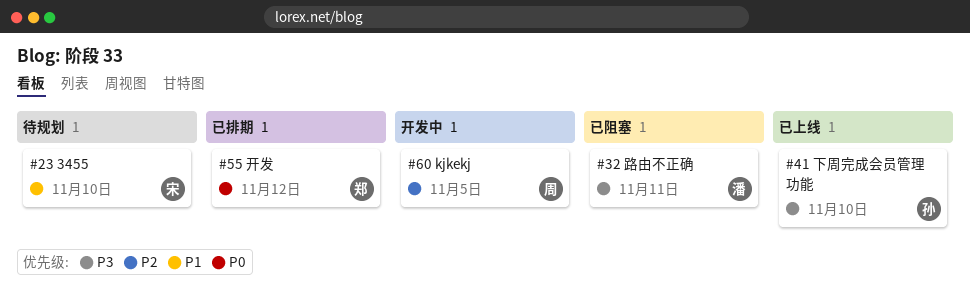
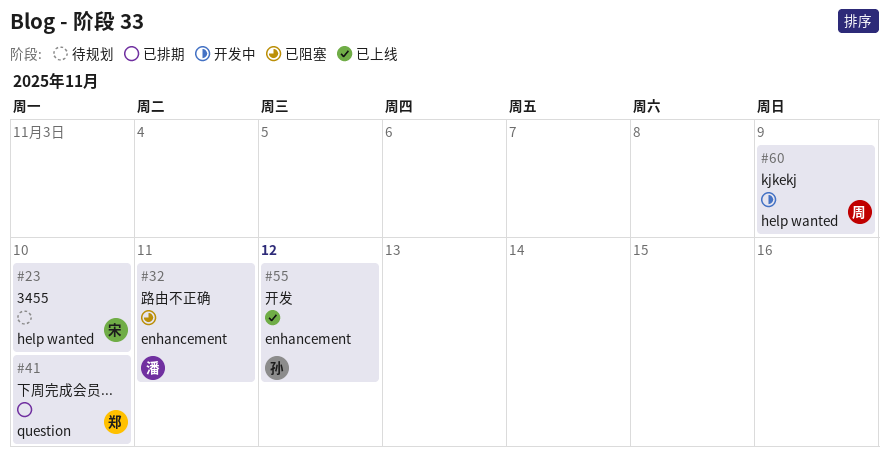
#41, status: 已上线 -> 已排期
#41, owner: 孙 -> 郑
#55, status: 已排期 -> 已上线
#55, owner: 郑 -> 孙
#60, due: Nov 5 -> Nov 9

